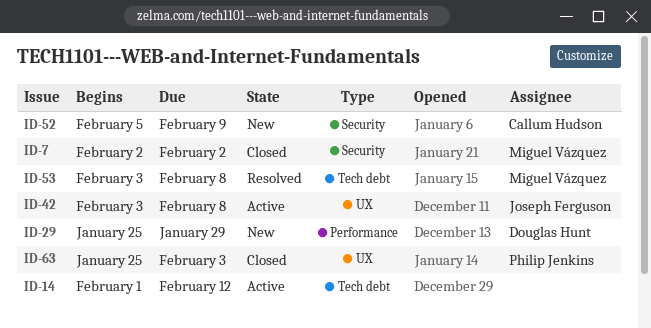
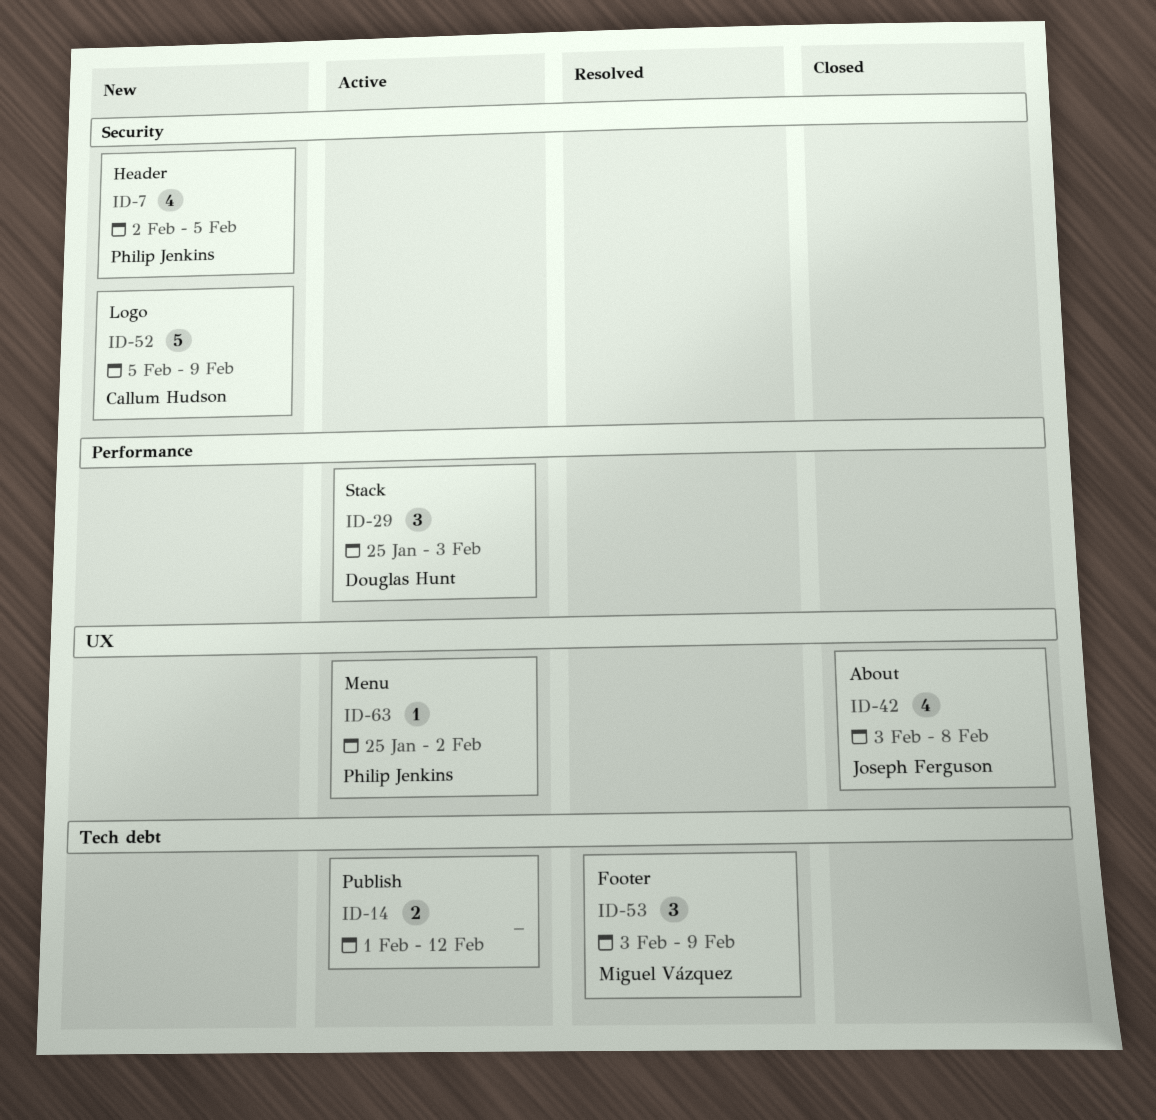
ID-7, status: Closed -> New
ID-7, owner: Miguel Vázquez -> Philip Jenkins
ID-7, due: Feb 2 -> Feb 5
ID-29, status: New -> Active
ID-29, due: Jan 29 -> Feb 3
ID-42, status: Active -> Closed
ID-53, due: Feb 8 -> Feb 9
ID-63, status: Closed -> Active
ID-63, due: Feb 3 -> Feb 2

